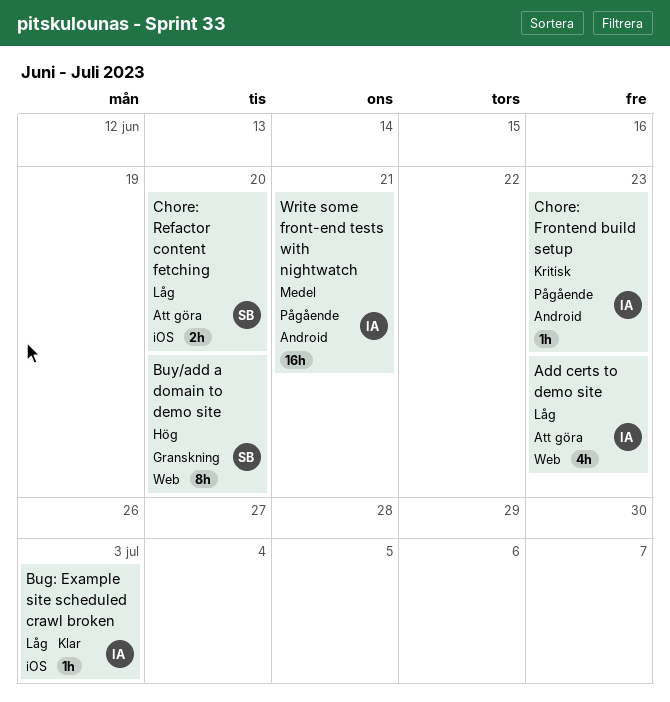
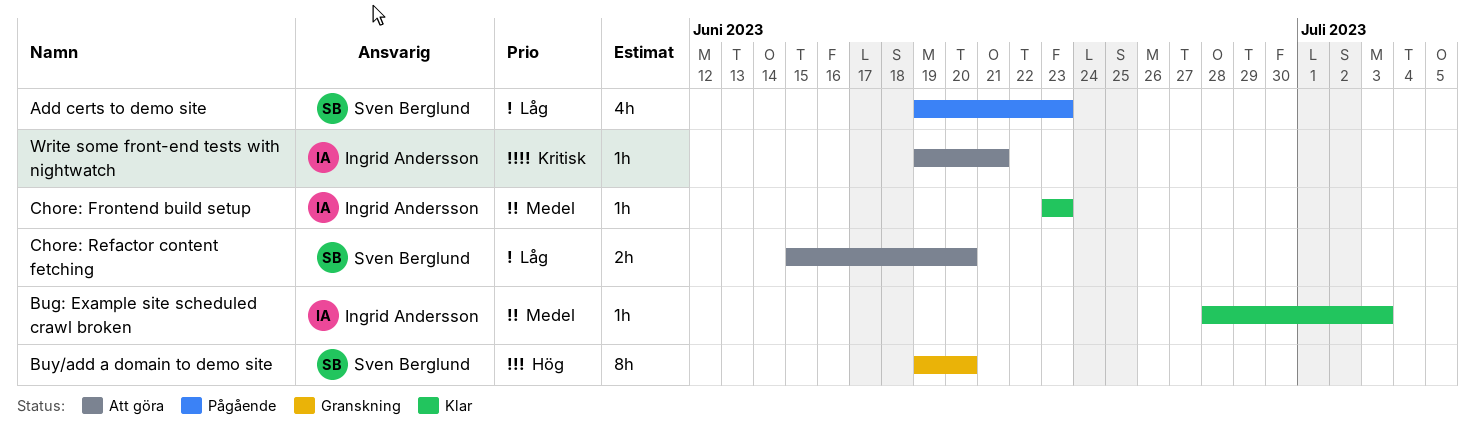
Add certs to demo site, status: Att göra -> Pågående
Add certs to demo site, owner: Ingrid Andersson -> Sven Berglund
Bug: Example site scheduled crawl broken, priority: Låg -> Medel
Chore: Frontend build setup, status: Pågående -> Klar
Chore: Frontend build setup, priority: Kritisk -> Medel
Write some front-end tests with nightwatch, status: Pågående -> Att göra
Write some front-end tests with nightwatch, priority: Medel -> Kritisk
Write some front-end tests with nightwatch, estimate: 16h -> 1h

